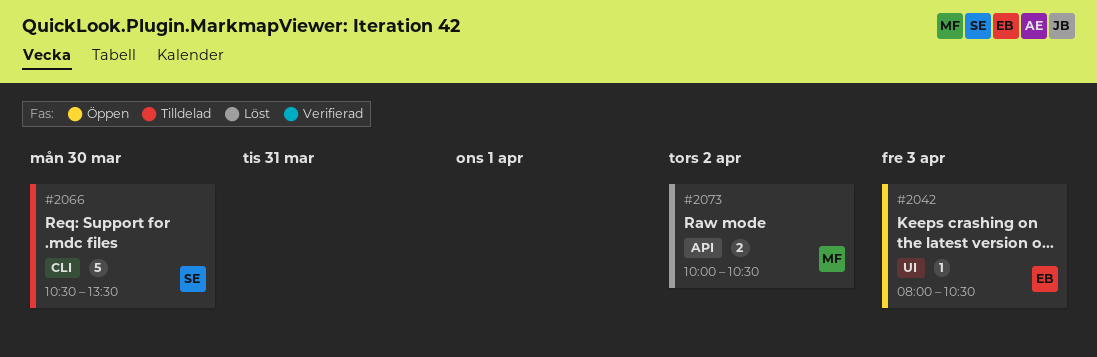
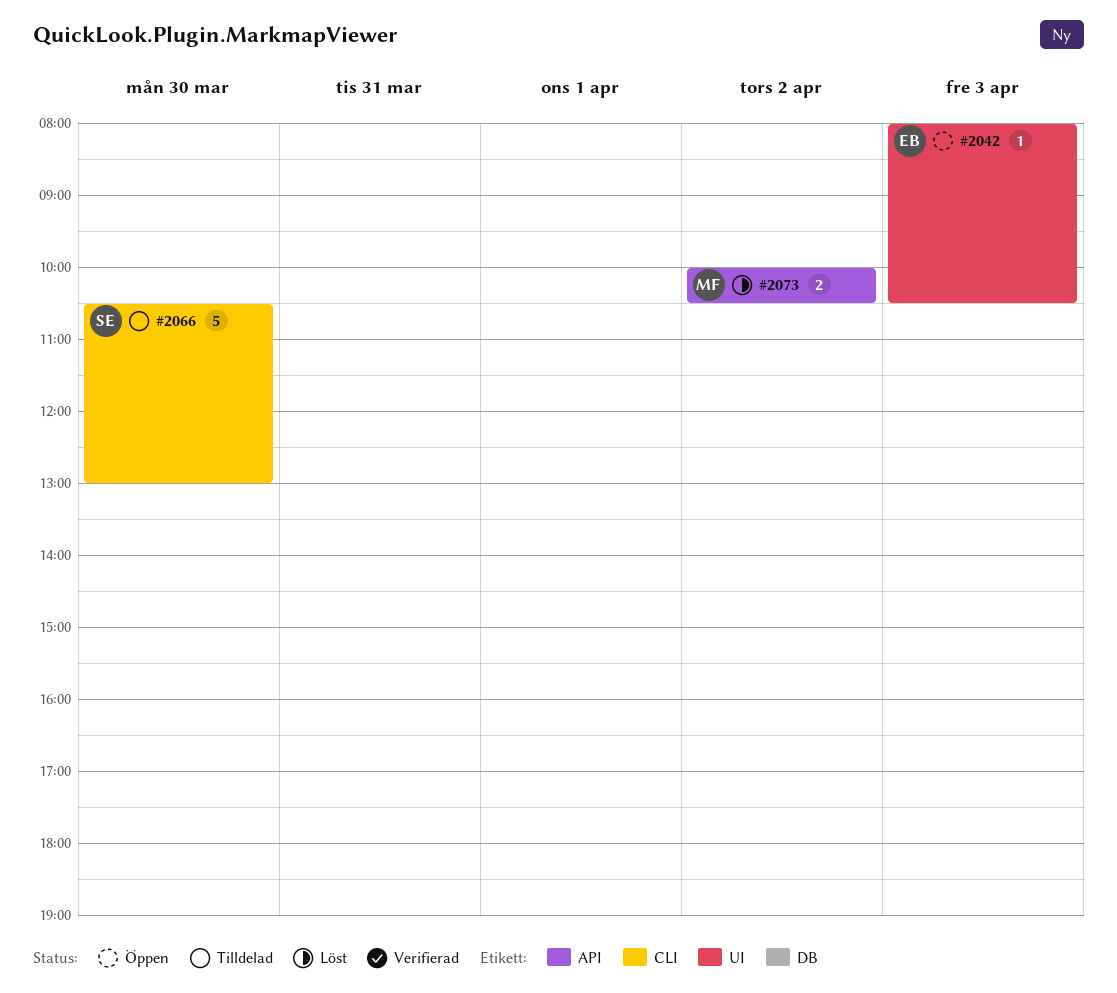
#2066, ends: 13:30 -> 13:00

